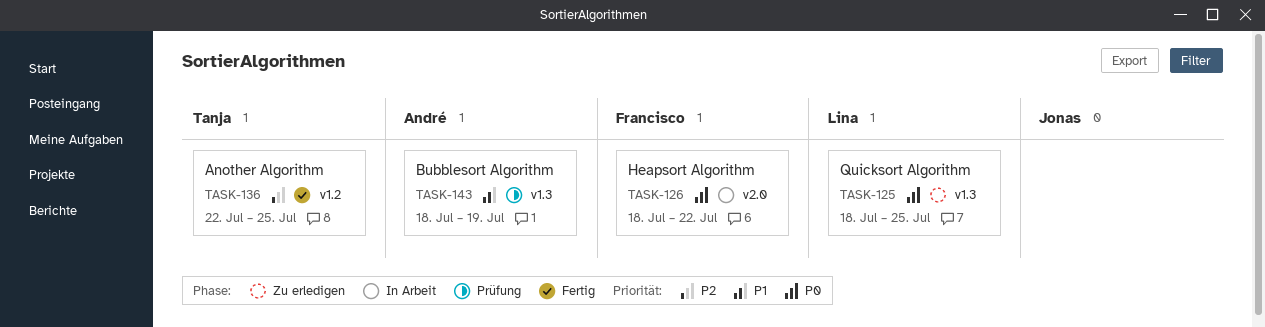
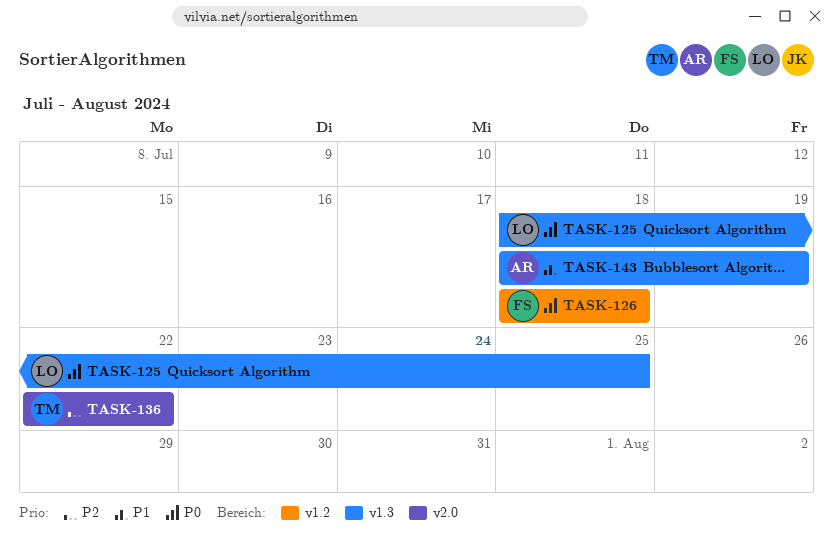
TASK-126, label: v2.0 -> v1.2
TASK-126, due: Jul 22 -> Jul 18
TASK-136, label: v1.2 -> v2.0
TASK-136, due: Jul 25 -> Jul 22

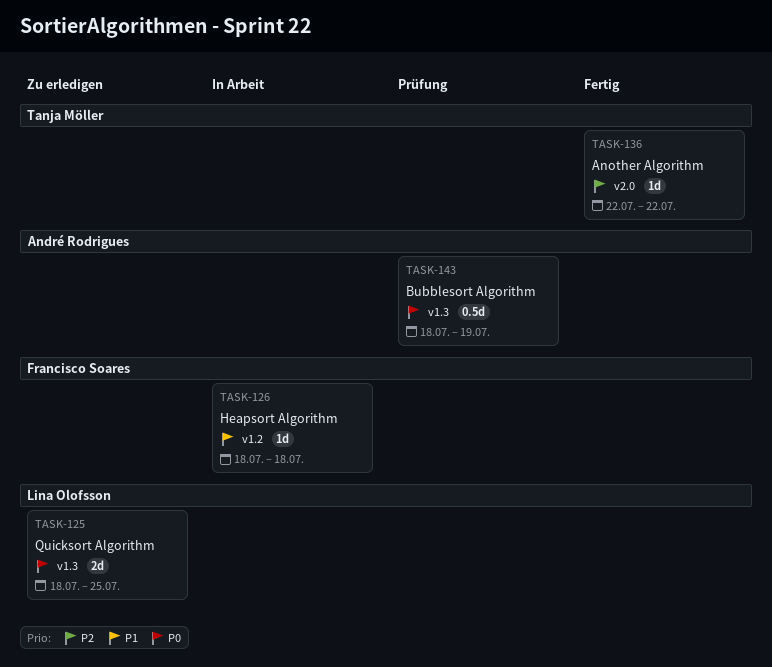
TASK-126, priority: P0 -> P1
TASK-143, priority: P1 -> P0

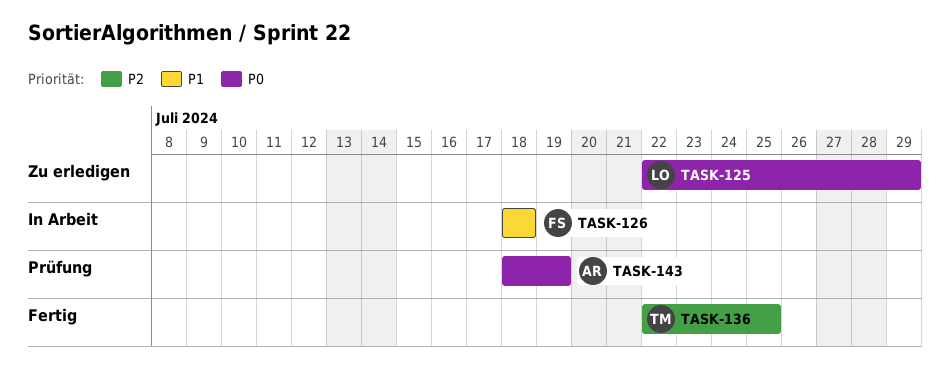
TASK-125, start: Jul 18 -> Jul 22
TASK-125, due: Jul 25 -> Jul 29
TASK-136, due: Jul 22 -> Jul 25

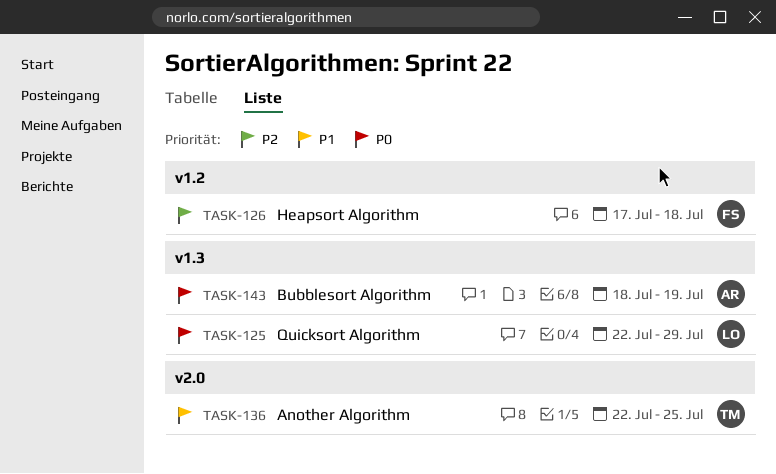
TASK-126, priority: P1 -> P2
TASK-126, start: Jul 18 -> Jul 17
TASK-136, priority: P2 -> P1

